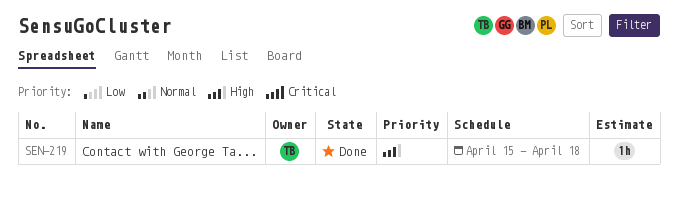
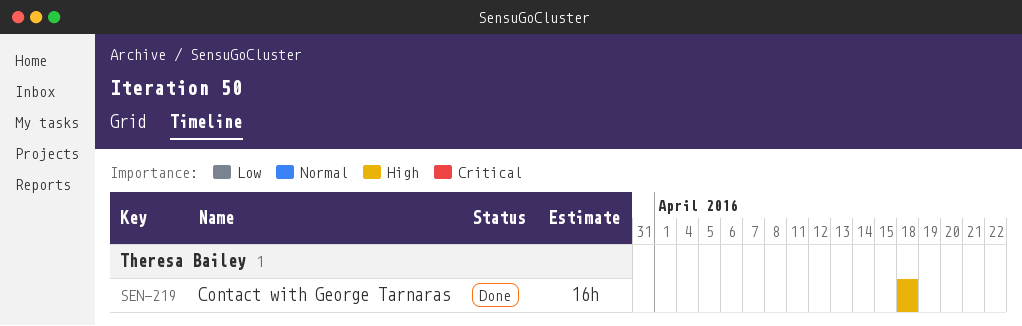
SEN-219, estimate: 1h -> 16h
SEN-219, start: Apr 15 -> Apr 18

